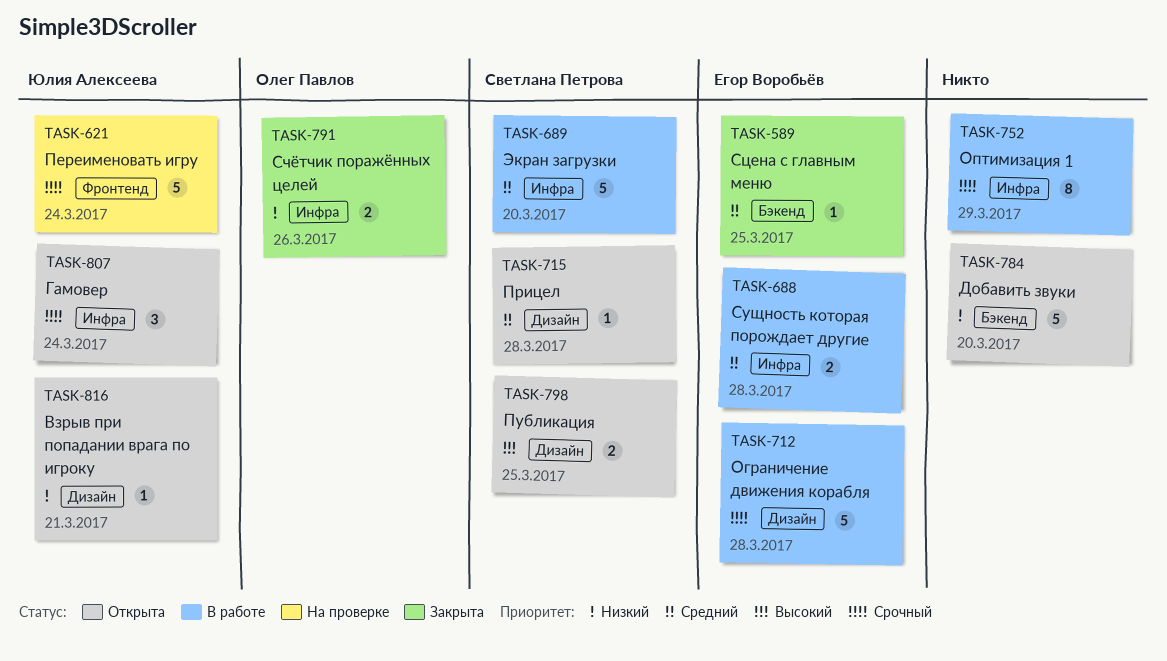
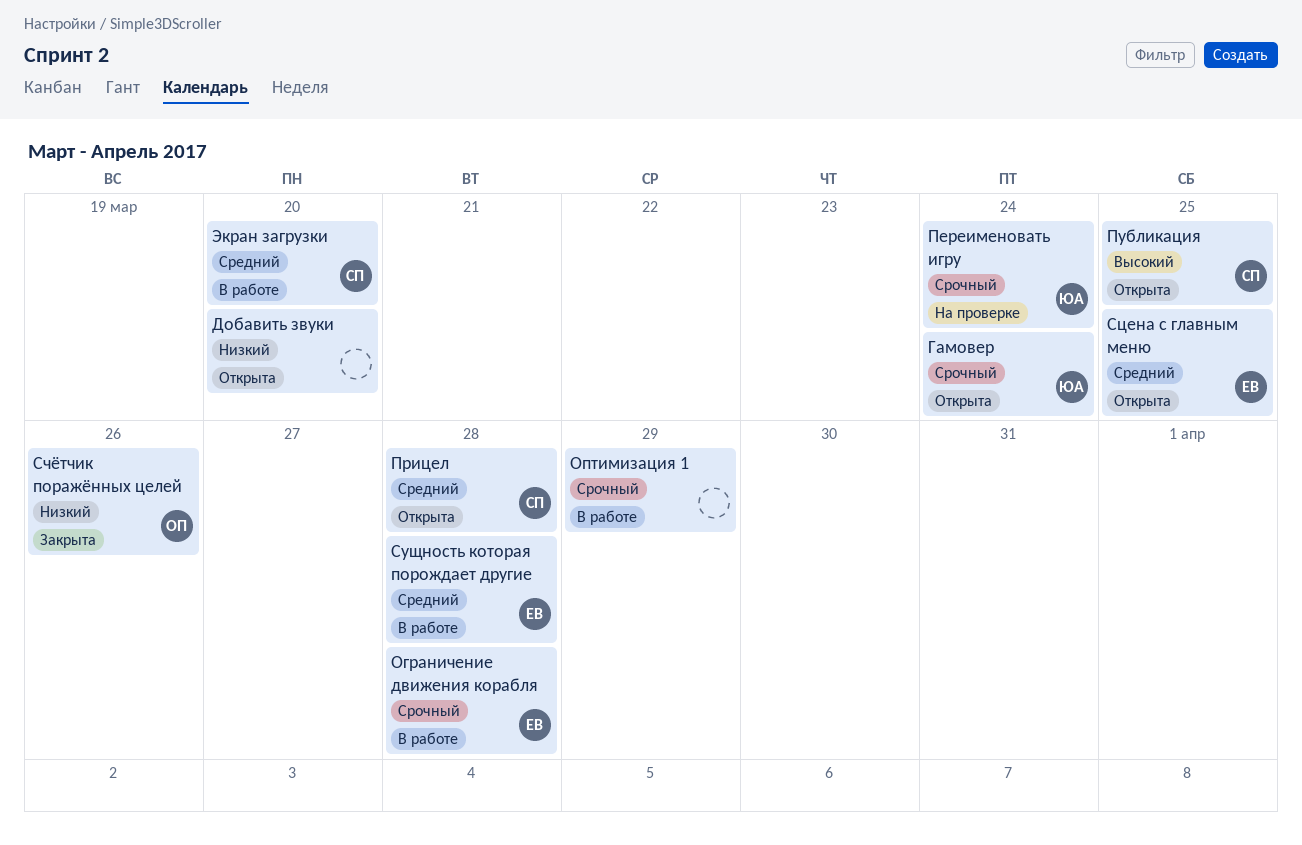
Взрыв при попадании врага по игроку: present -> none
Сцена с главным меню, status: Закрыта -> Открыта

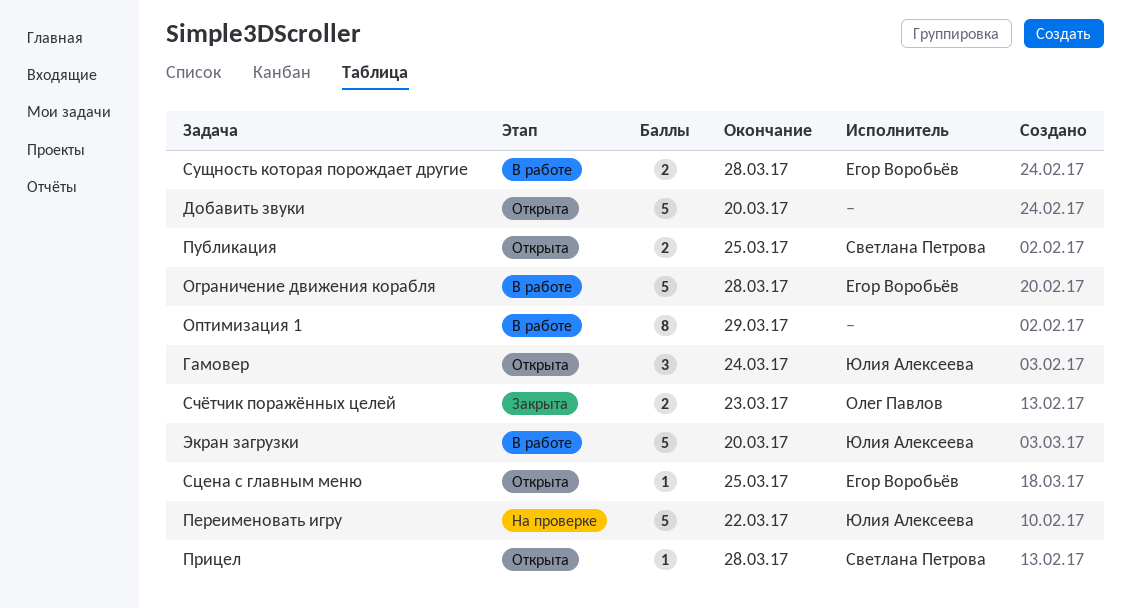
Переименовать игру, due: Mar 24 -> Mar 22
Счётчик поражённых целей, due: Mar 26 -> Mar 23
Экран загрузки, owner: Светлана Петрова -> Юлия Алексеева

